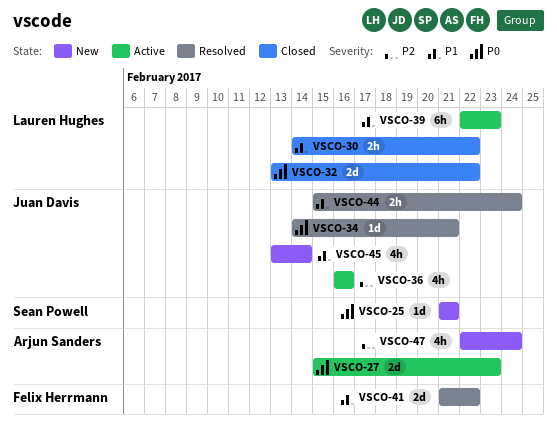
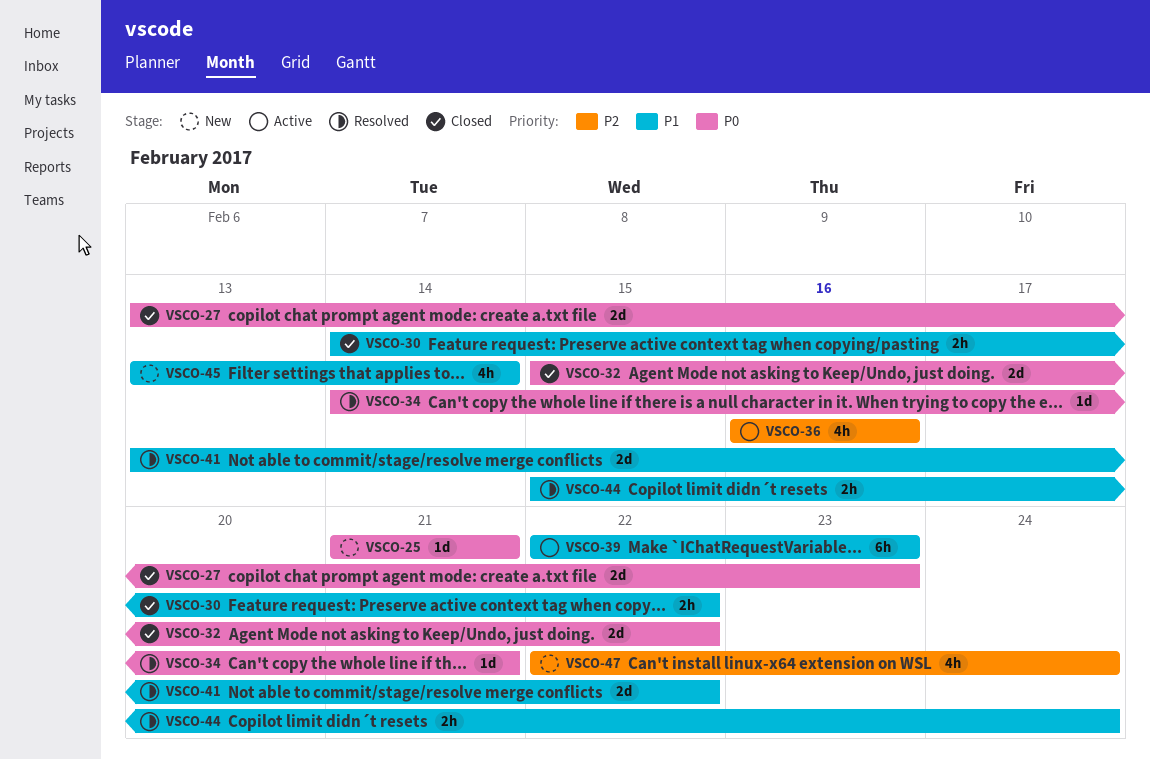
VSCO-27, status: Active -> Closed
VSCO-27, start: Feb 15 -> Feb 13
VSCO-32, start: Feb 13 -> Feb 15
VSCO-41, start: Feb 21 -> Feb 13

